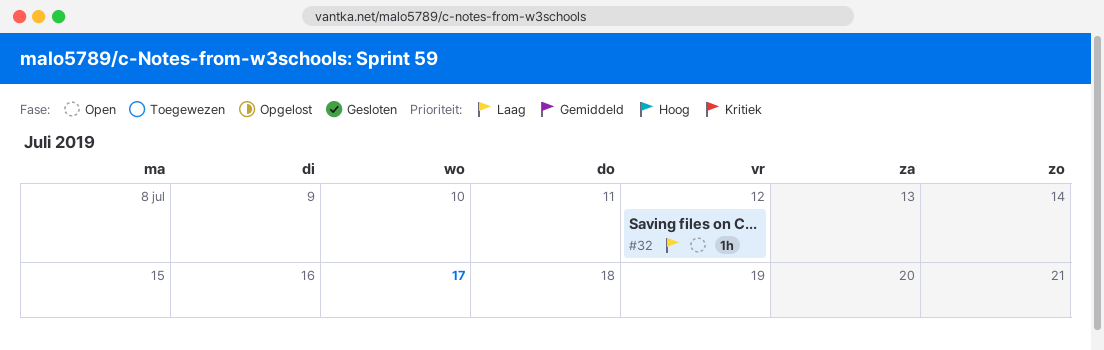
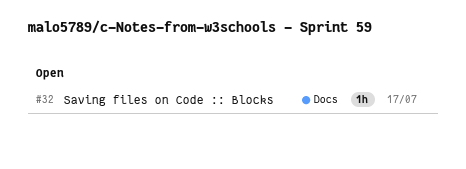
#32, due: Jul 12 -> Jul 17

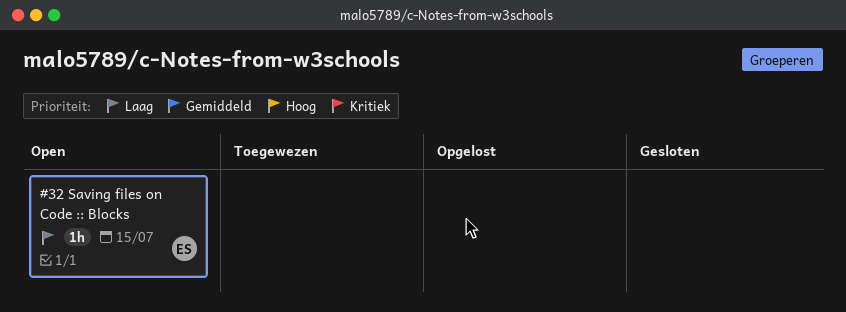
#32, due: Jul 17 -> Jul 15

